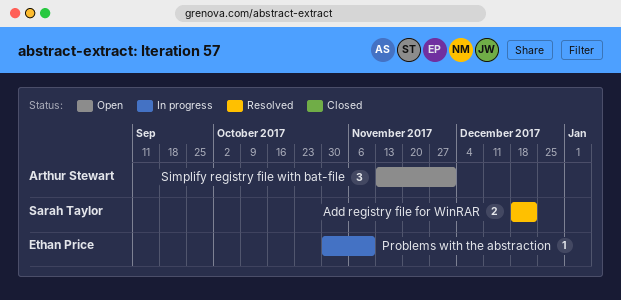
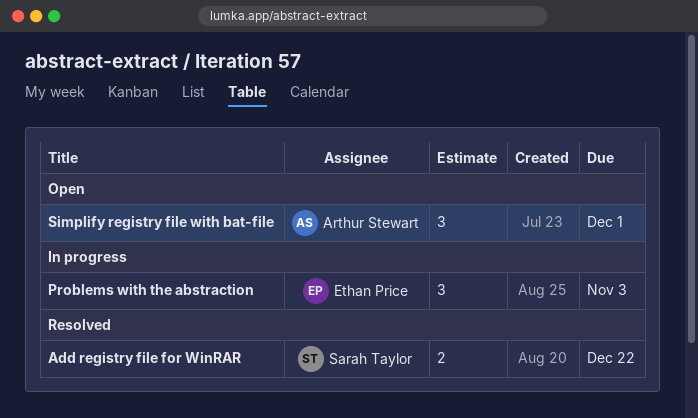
Problems with the abstraction, estimate: 1 -> 3
Problems with the abstraction, due: Nov 10 -> Nov 3

